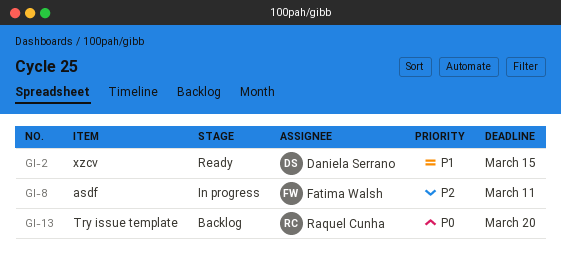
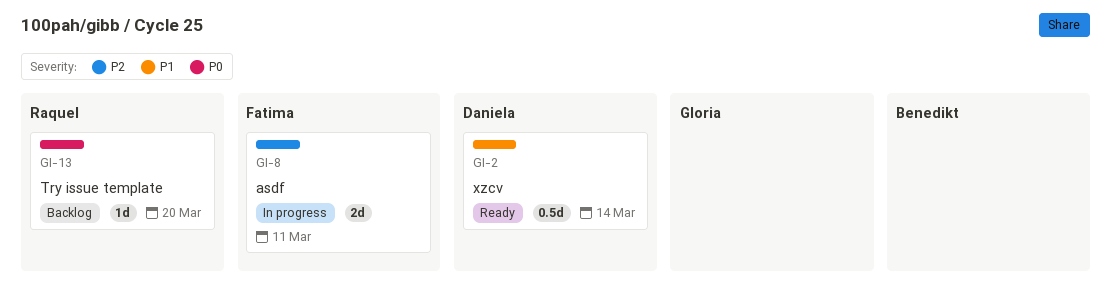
GI-2, due: Mar 15 -> Mar 14

